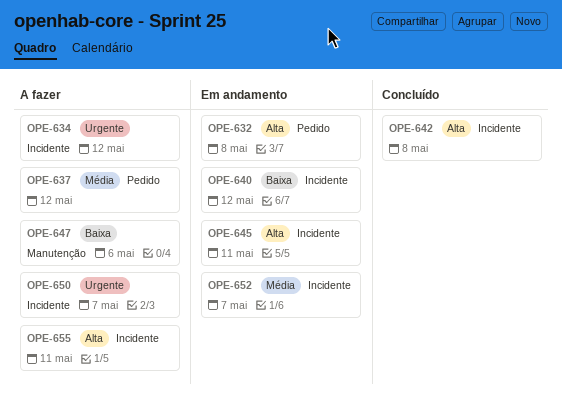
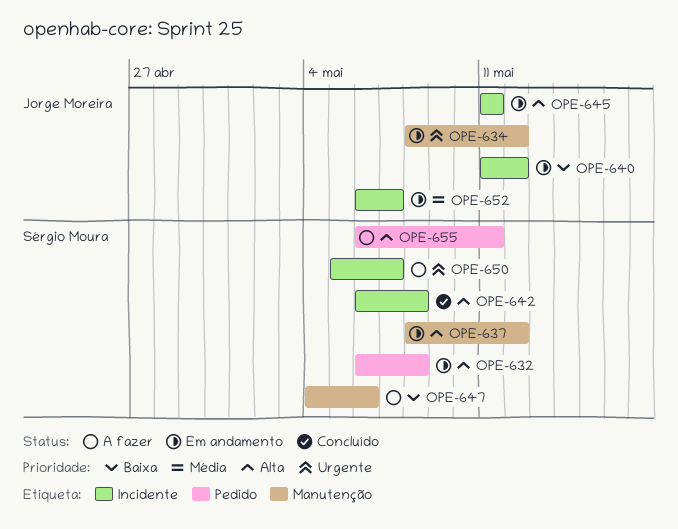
OPE-634, status: A fazer -> Em andamento
OPE-634, label: Incidente -> Manutenção
OPE-637, status: A fazer -> Em andamento
OPE-637, priority: Média -> Alta
OPE-637, label: Pedido -> Manutenção
OPE-655, label: Incidente -> Pedido

